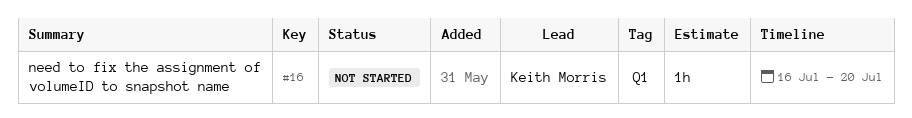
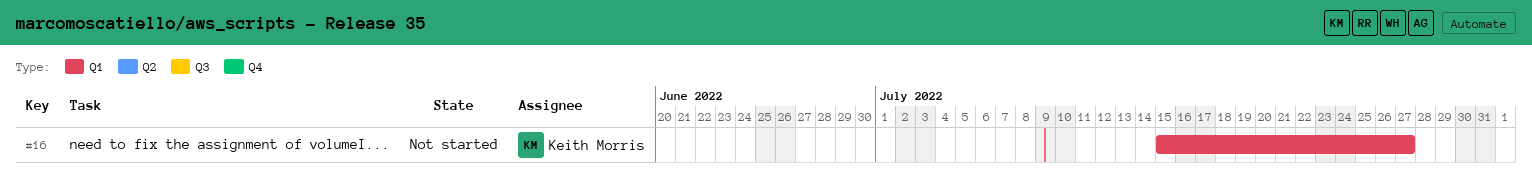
#16, start: Jul 16 -> Jul 15
#16, due: Jul 20 -> Jul 27

